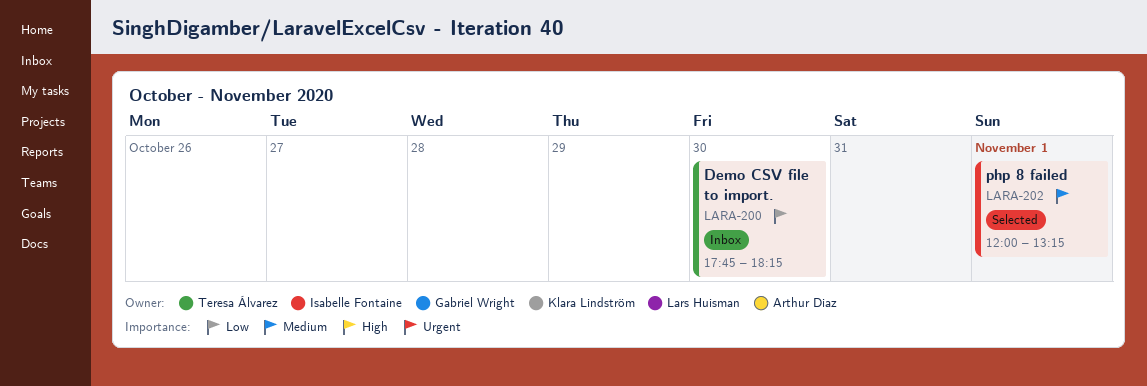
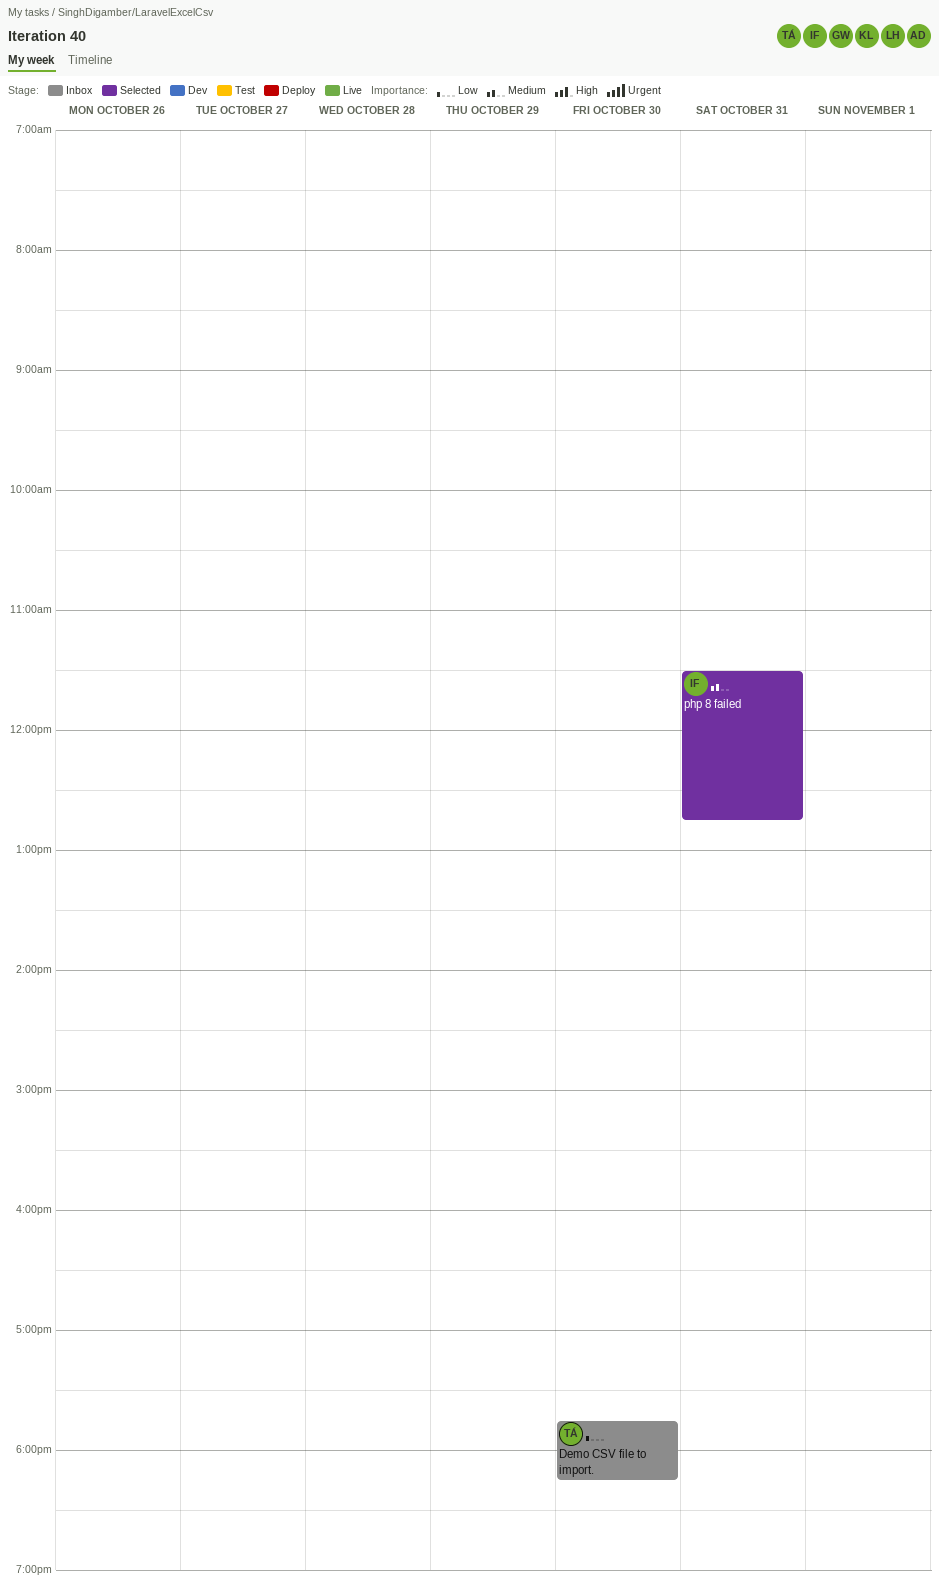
php 8 failed, day: Nov 1 -> Oct 31
php 8 failed, begins: 12:00 -> 11:30
php 8 failed, ends: 13:15 -> 12:45

